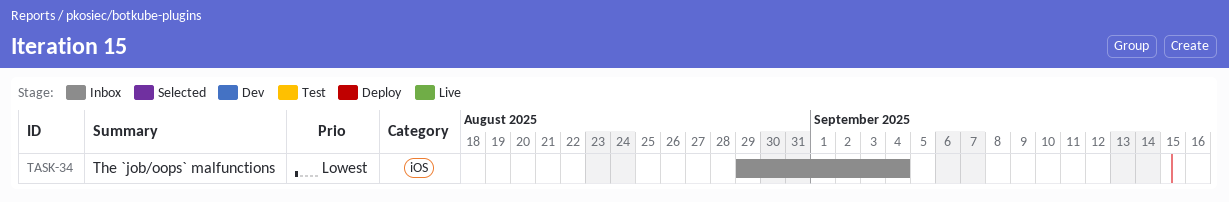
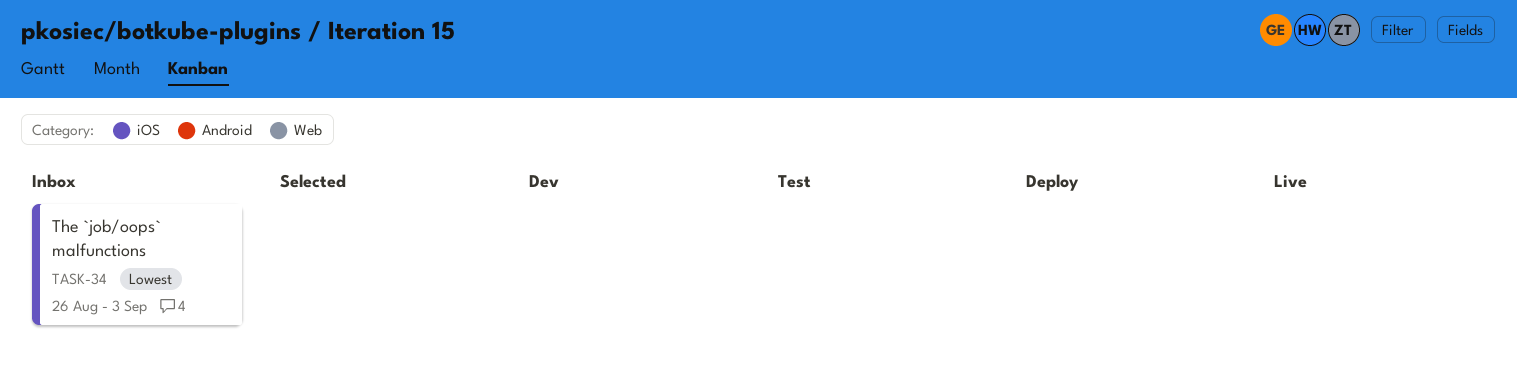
TASK-34, start: Aug 29 -> Aug 26
TASK-34, due: Sep 4 -> Sep 3

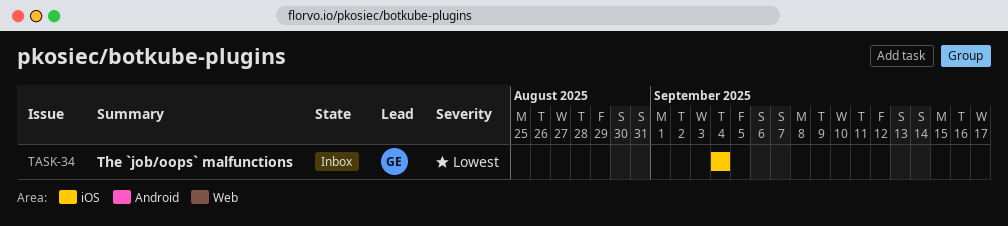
TASK-34, start: Aug 26 -> Sep 4
TASK-34, due: Sep 3 -> Sep 4

